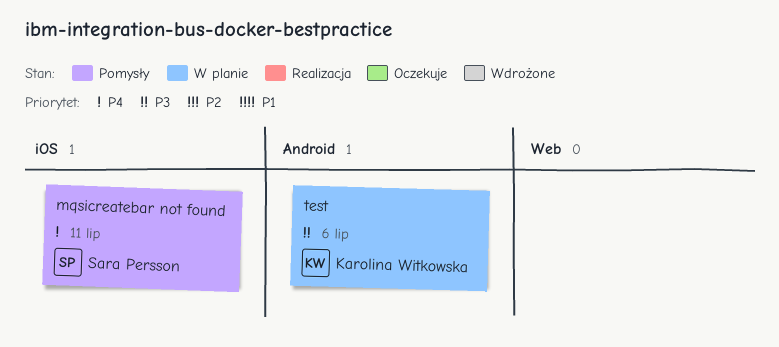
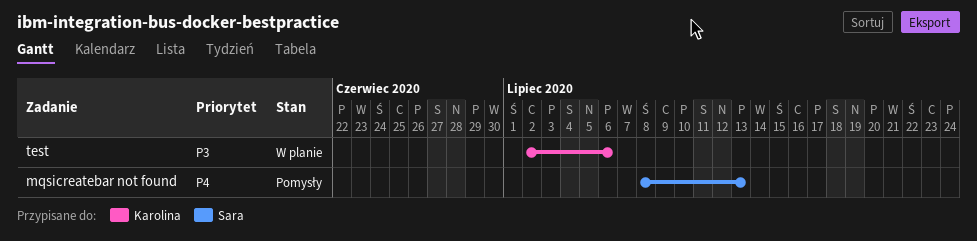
mqsicreatebar not found, due: Jul 11 -> Jul 13

